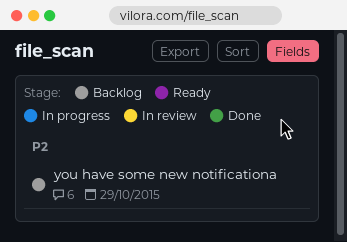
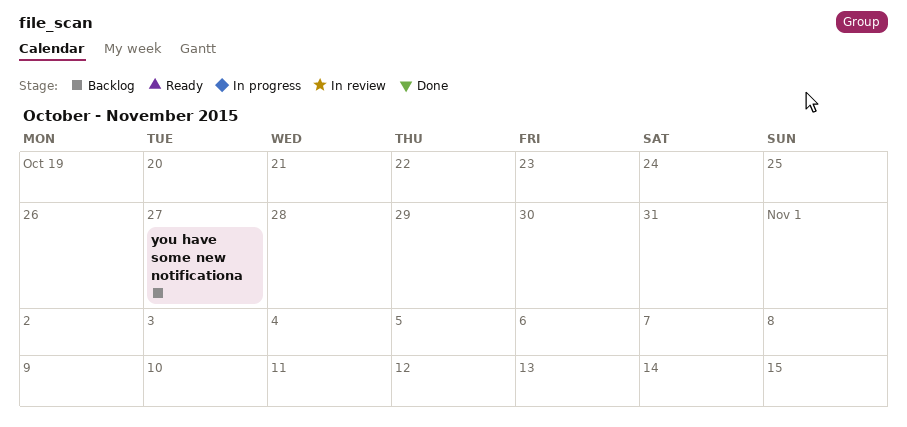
you have some new notificationa, due: Oct 29 -> Oct 27

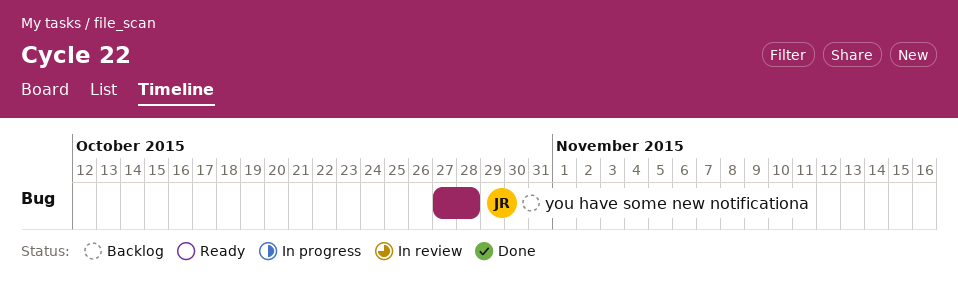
you have some new notificationa, due: Oct 27 -> Oct 28

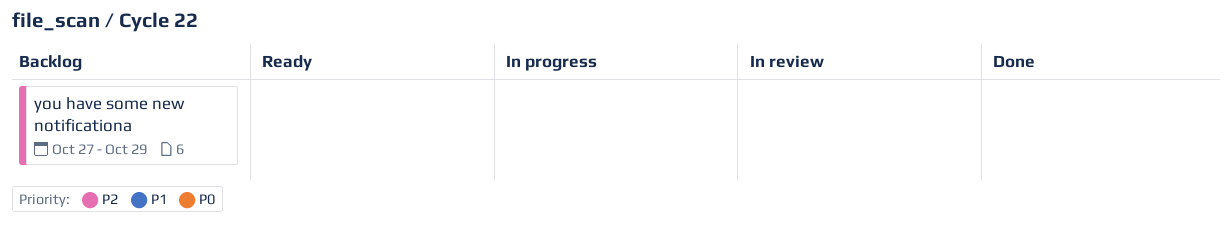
you have some new notificationa, due: Oct 28 -> Oct 29

